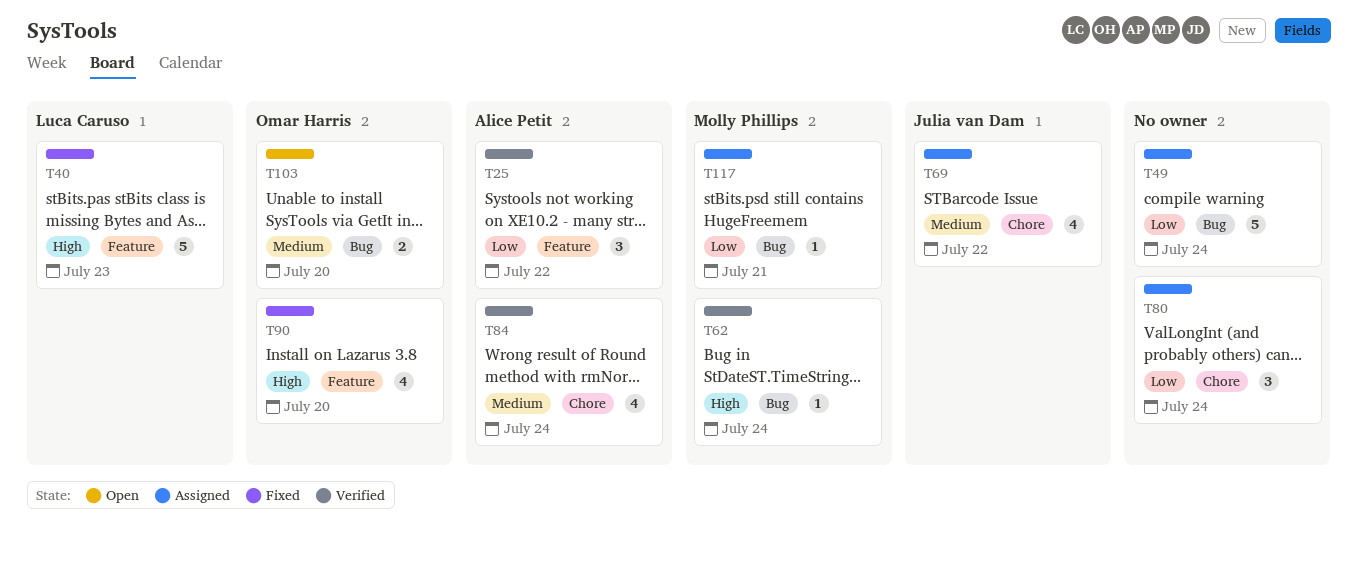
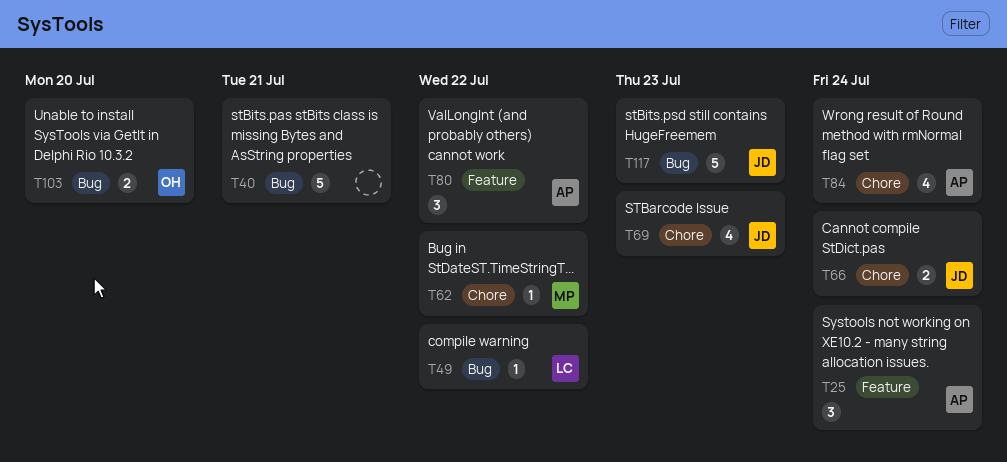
T25, due: Jul 22 -> Jul 24
T40, owner: Luca Caruso -> none
T40, label: Feature -> Bug
T40, due: Jul 23 -> Jul 21
T49, owner: none -> Luca Caruso
T49, estimate: 5 -> 1
T49, due: Jul 24 -> Jul 22
T62, label: Bug -> Chore
T62, due: Jul 24 -> Jul 22
T66: none -> present
T69, due: Jul 22 -> Jul 23
T80, owner: none -> Alice Petit
T80, label: Chore -> Feature
T80, due: Jul 24 -> Jul 22
T90: present -> none
T117, owner: Molly Phillips -> Julia van Dam
T117, estimate: 1 -> 5
T117, due: Jul 21 -> Jul 23

